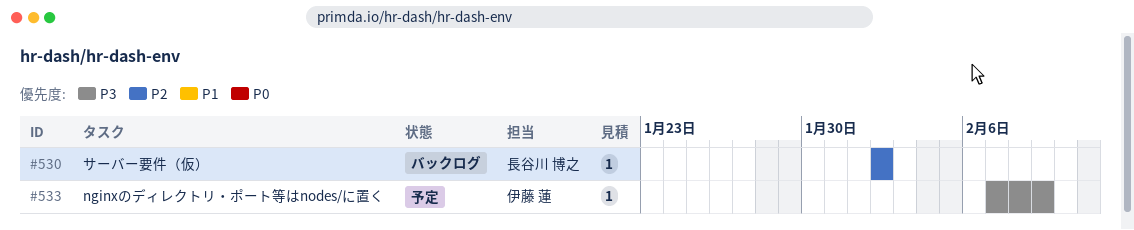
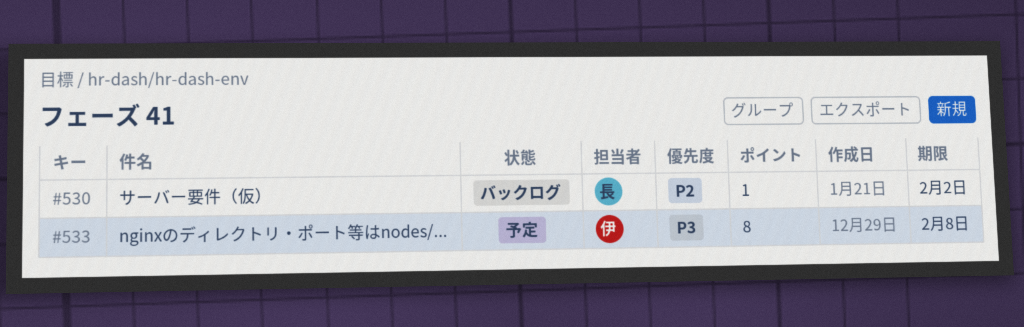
#533, estimate: 1 -> 8
#533, due: Feb 9 -> Feb 8

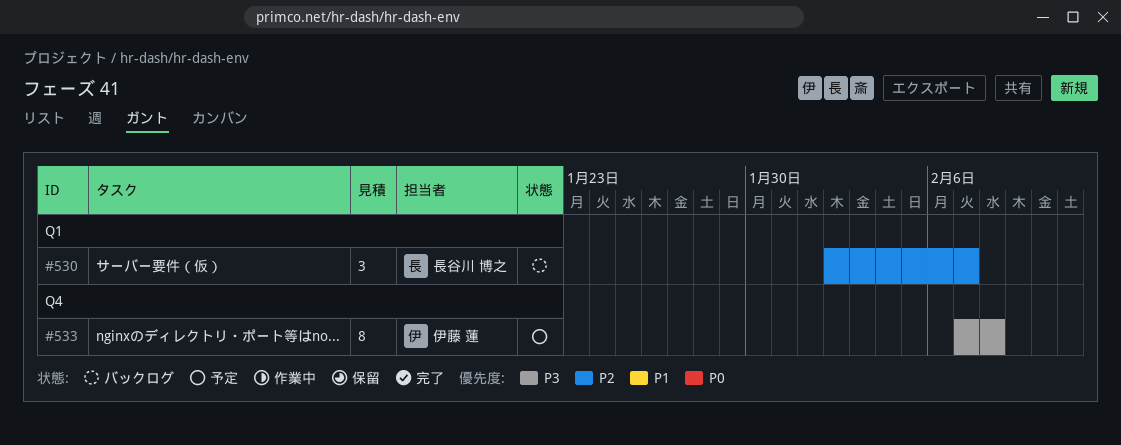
#530, estimate: 1 -> 3
#530, due: Feb 2 -> Feb 7

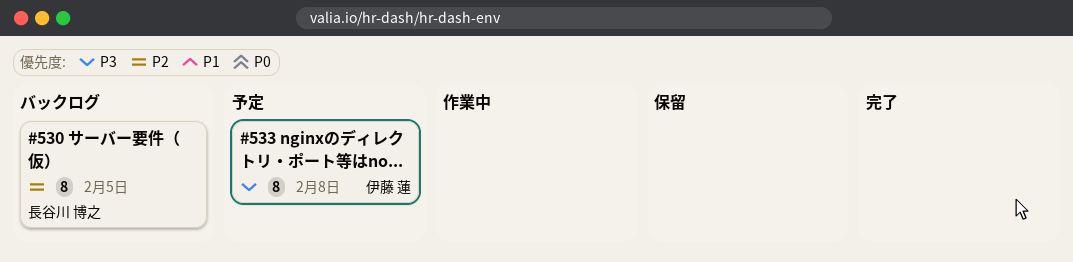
#530, estimate: 3 -> 8
#530, due: Feb 7 -> Feb 5

